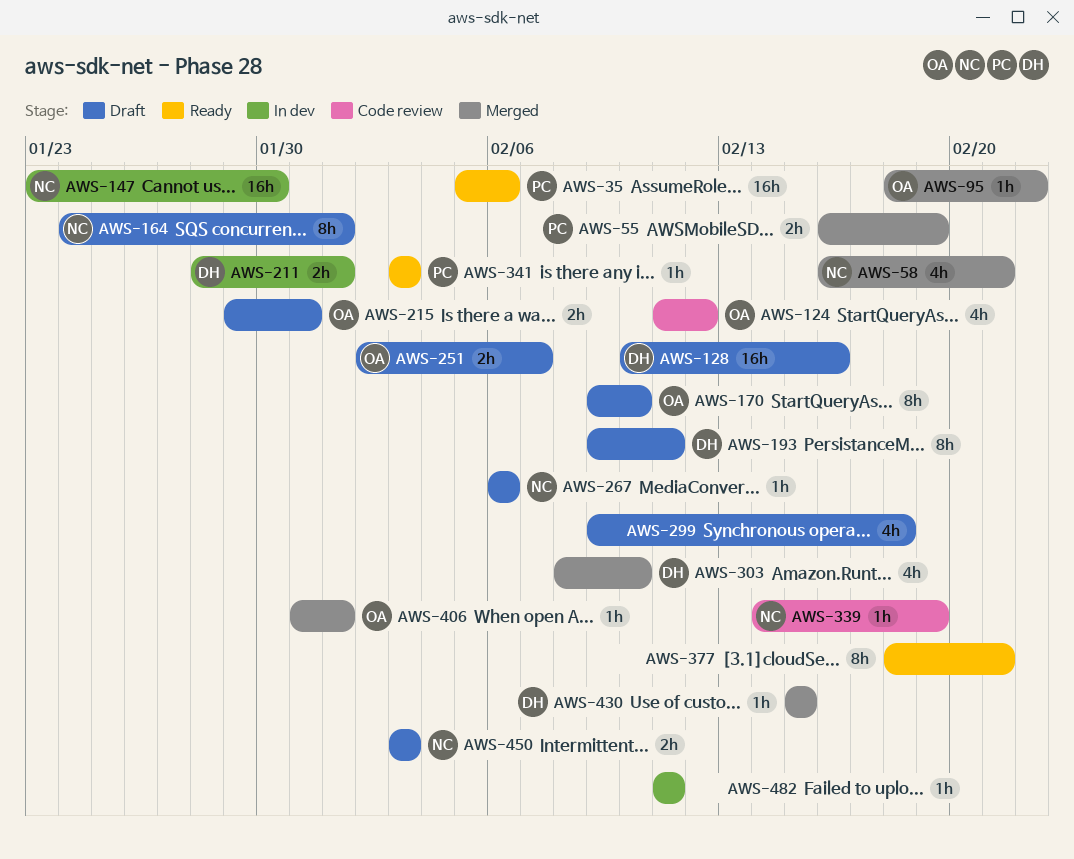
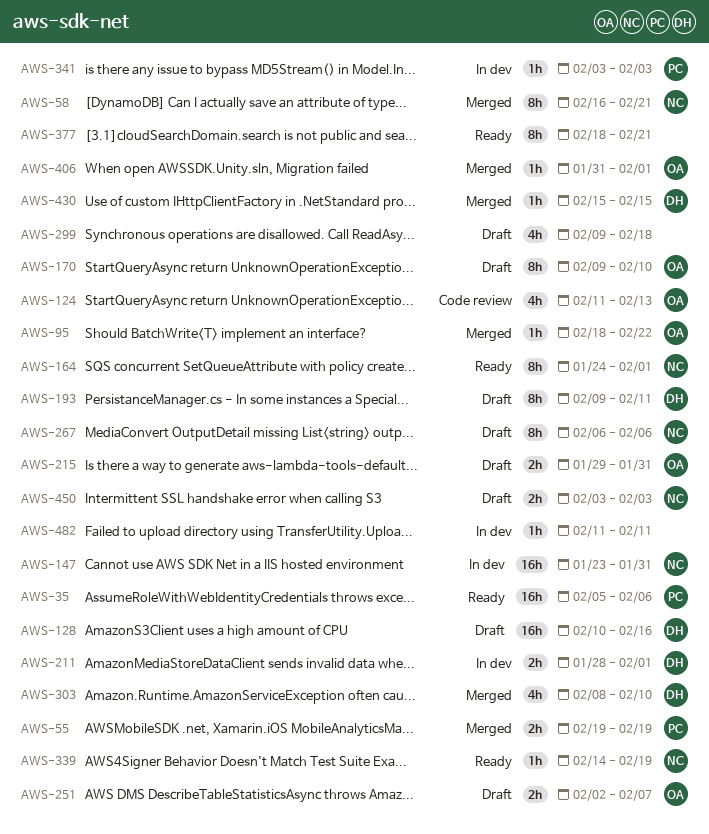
AWS-55, start: Feb 16 -> Feb 19
AWS-58, estimate: 4h -> 8h
AWS-124, due: Feb 12 -> Feb 13
AWS-147, due: Jan 30 -> Jan 31
AWS-164, status: Draft -> Ready
AWS-267, estimate: 1h -> 8h
AWS-339, status: Code review -> Ready
AWS-341, status: Ready -> In dev

